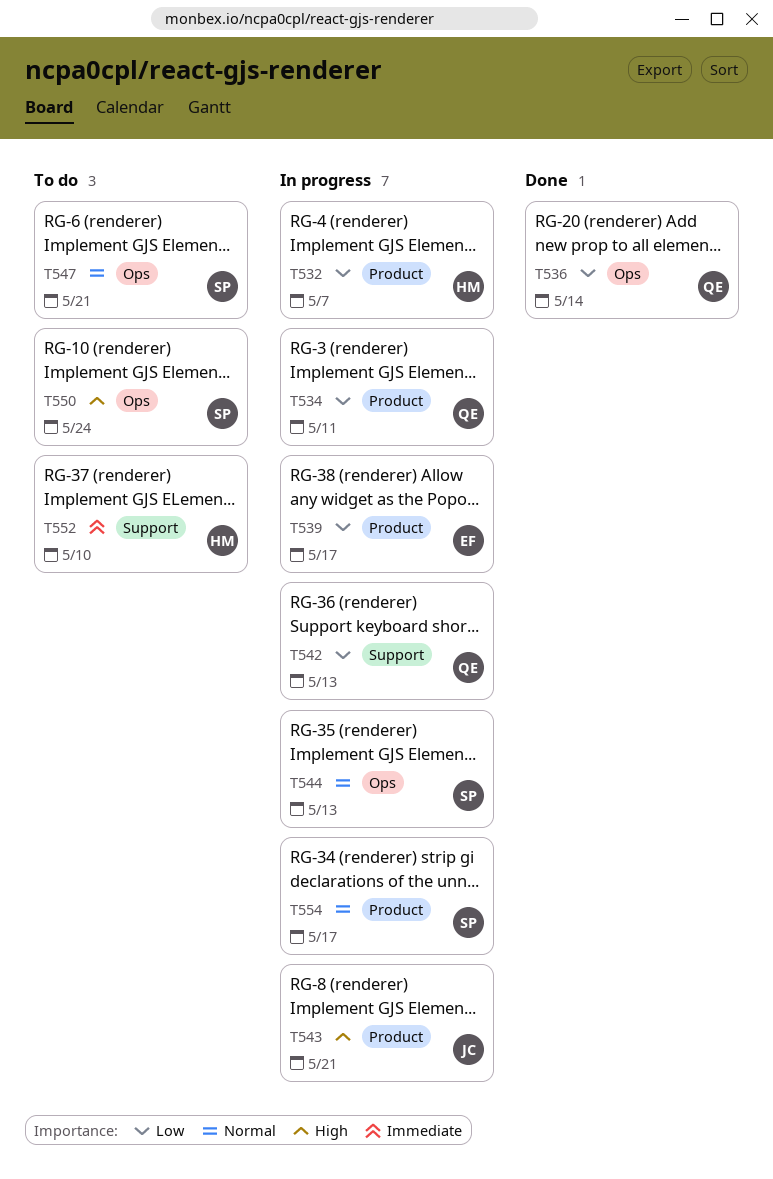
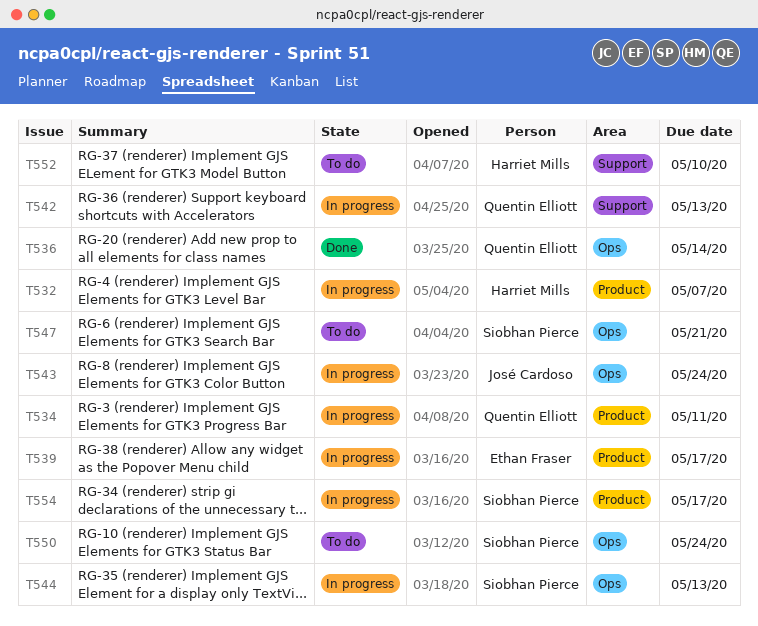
T543, label: Product -> Ops
T543, due: May 21 -> May 24

